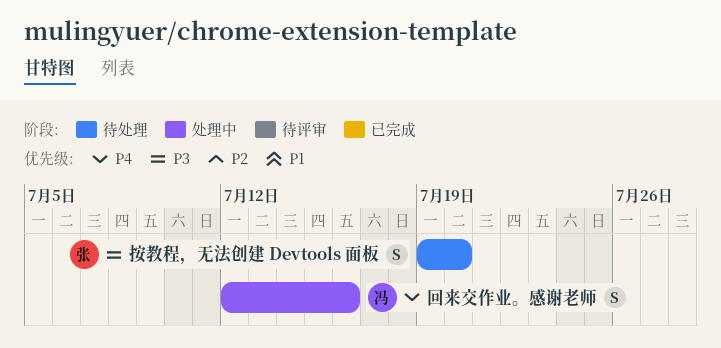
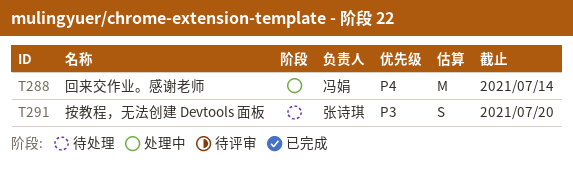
回来交作业。感谢老师, estimate: S -> M
回来交作业。感谢老师, due: Jul 16 -> Jul 14

